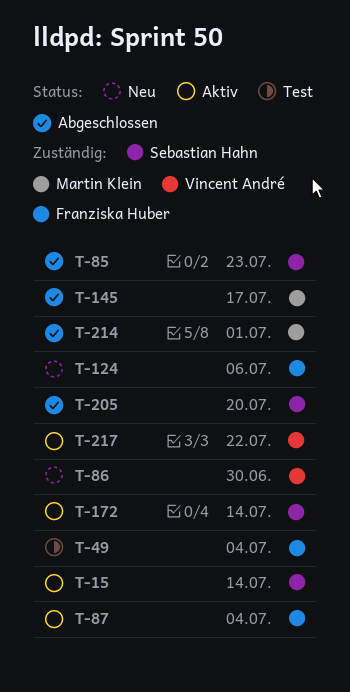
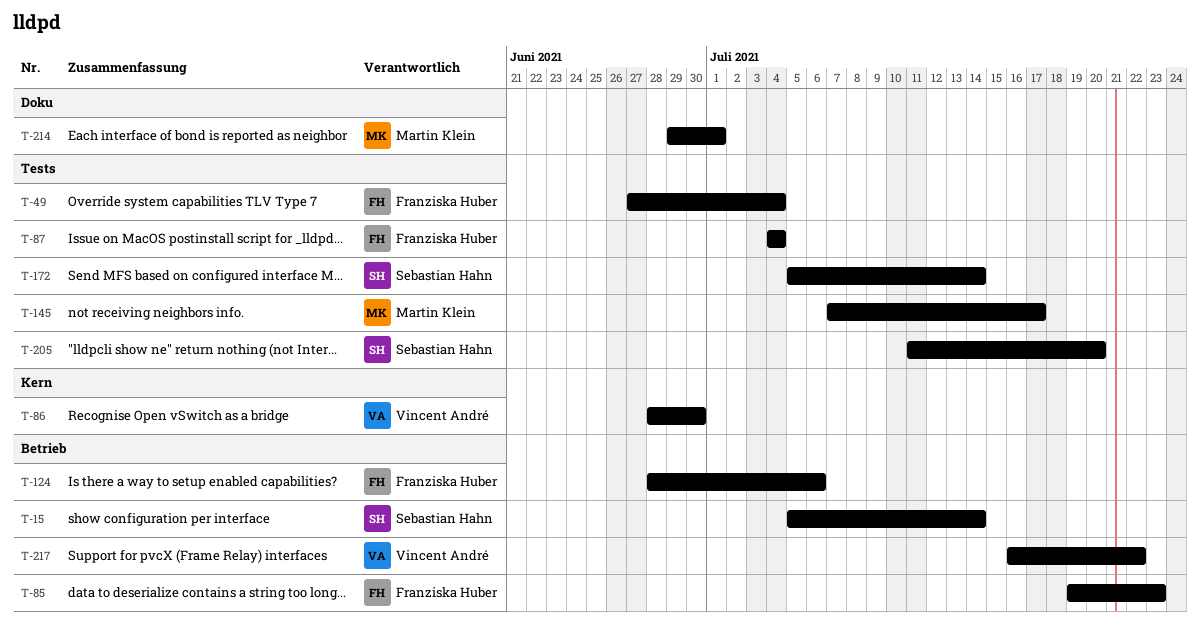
T-85, owner: Sebastian Hahn -> Franziska Huber

